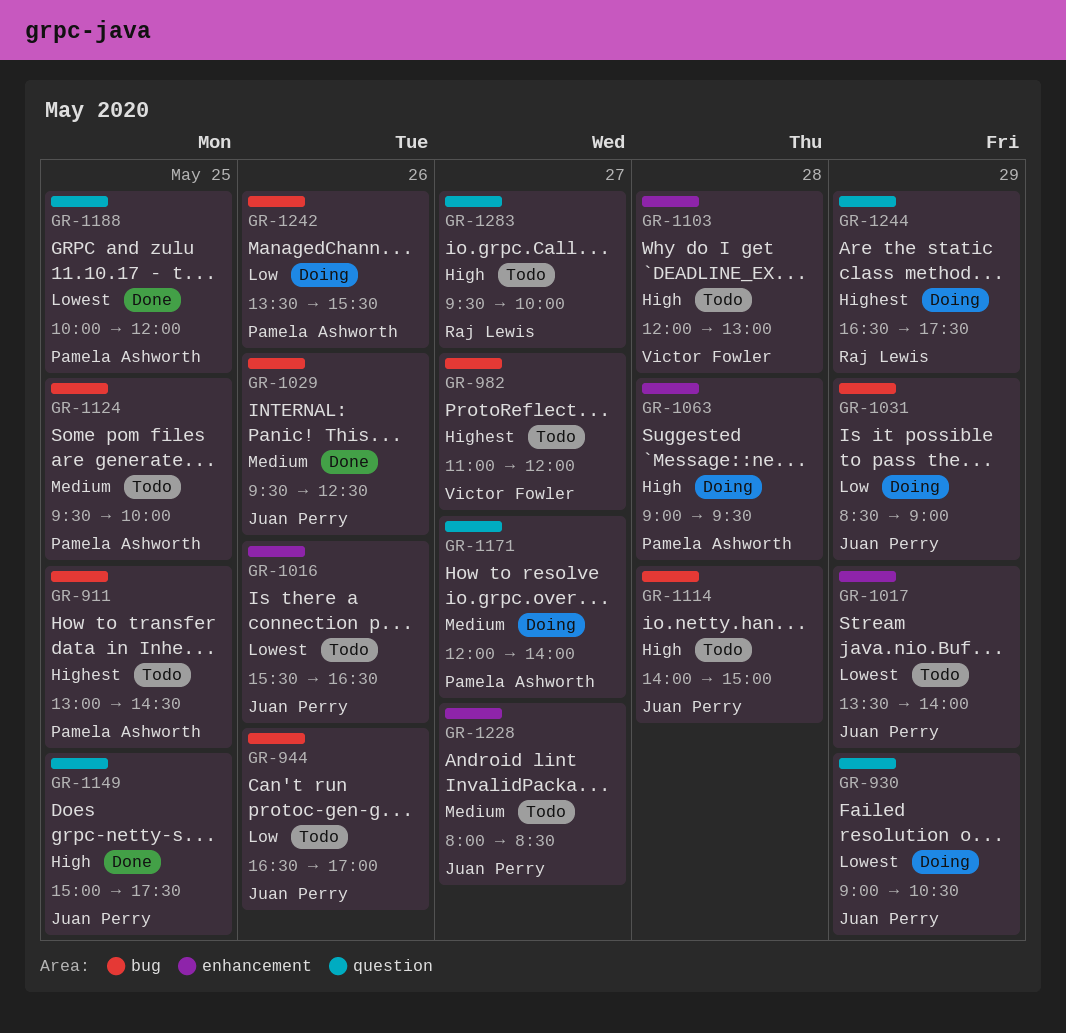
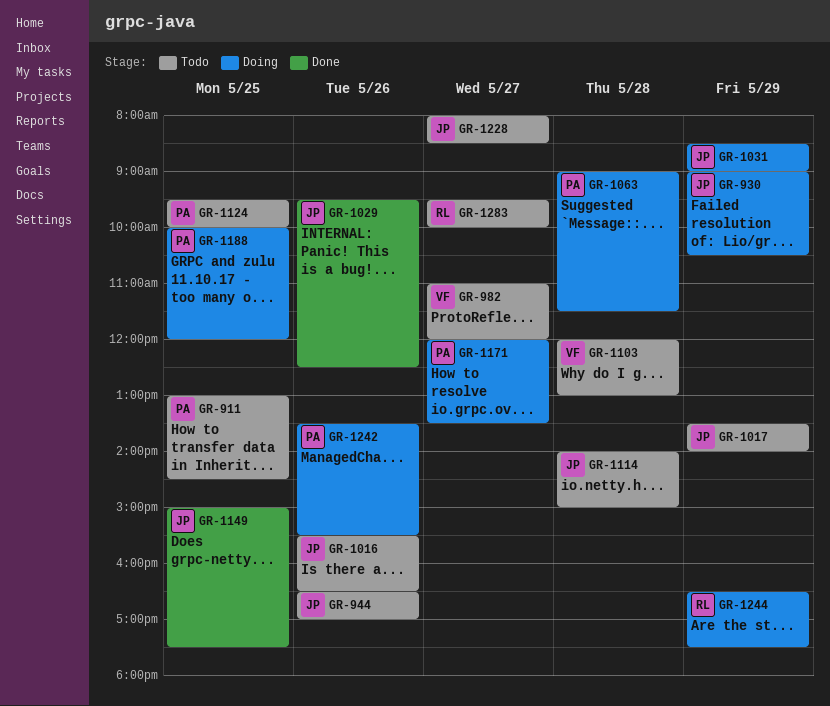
GR-1063, ends: 09:30 -> 11:30
GR-1171, ends: 14:00 -> 13:30
GR-1188, status: Done -> Doing

